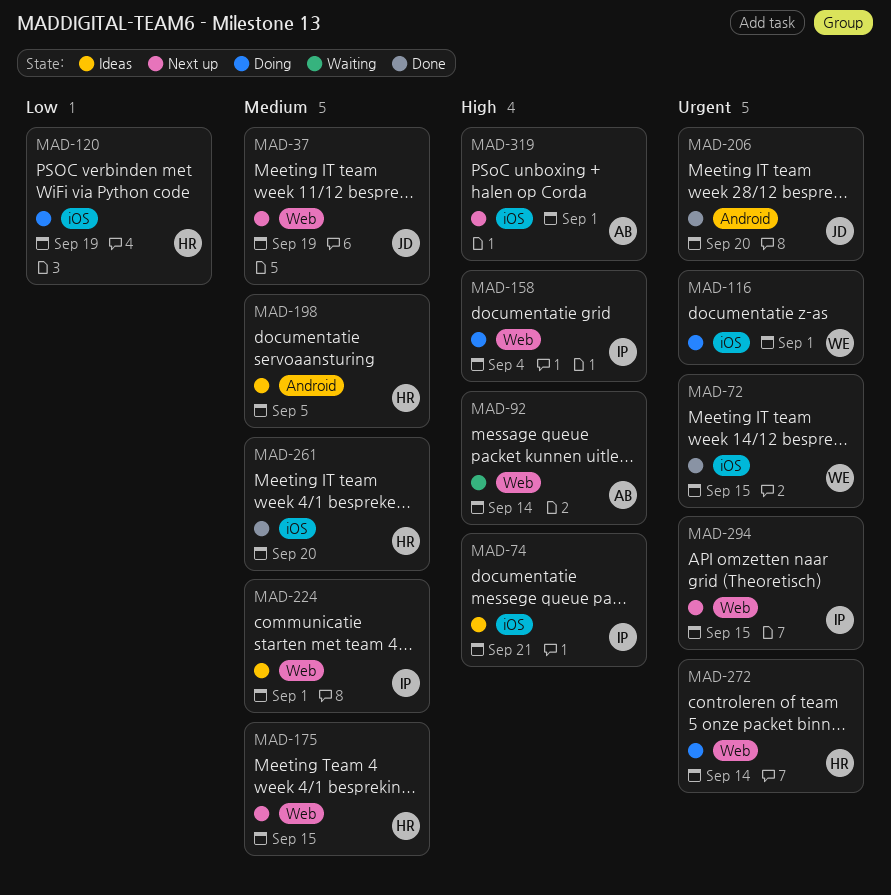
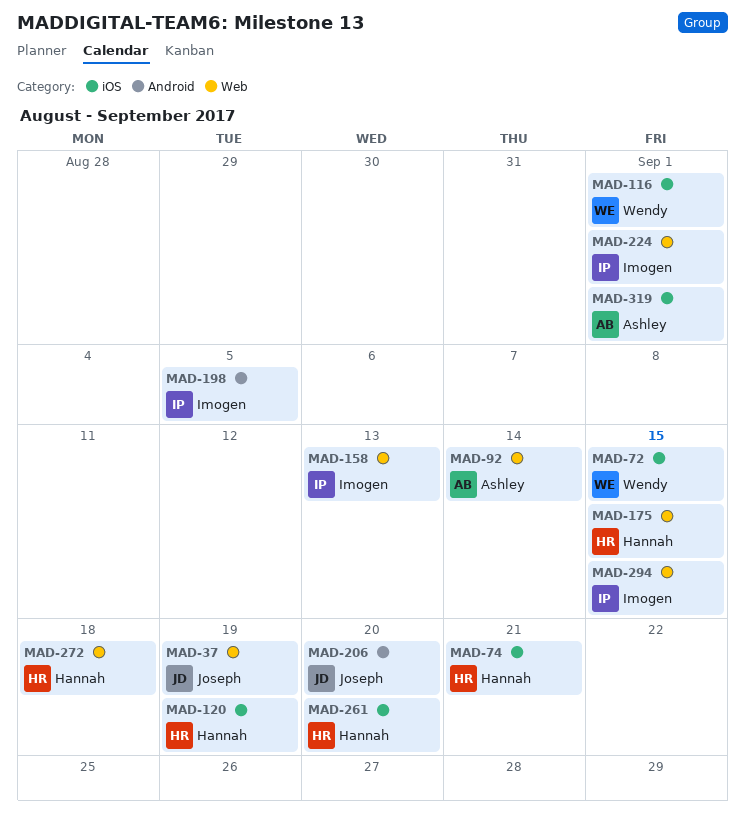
MAD-74, owner: Imogen -> Hannah
MAD-158, due: Sep 4 -> Sep 13
MAD-198, owner: Hannah -> Imogen
MAD-272, due: Sep 14 -> Sep 18

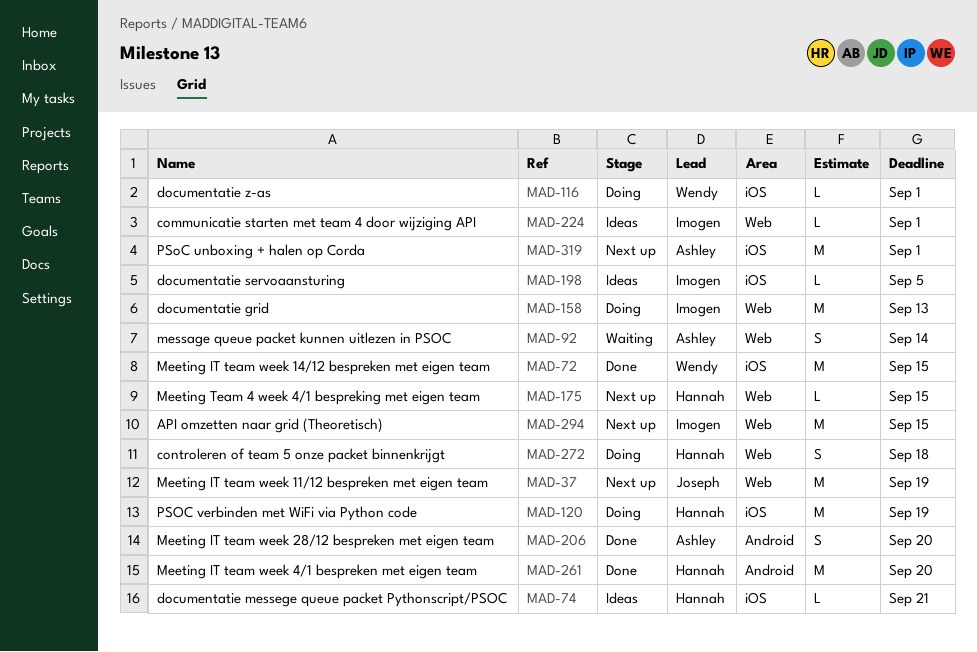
MAD-198, label: Android -> iOS
MAD-206, owner: Joseph -> Ashley
MAD-261, label: iOS -> Android

